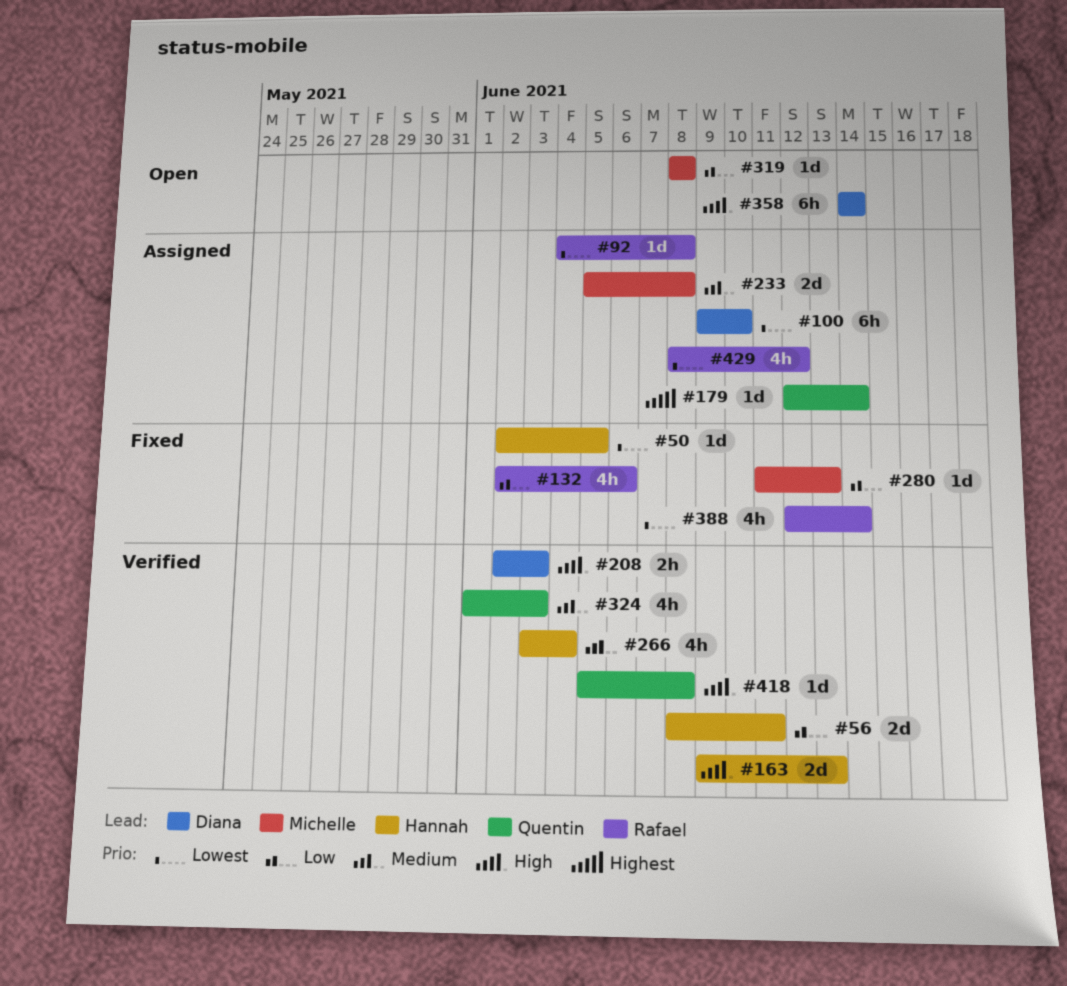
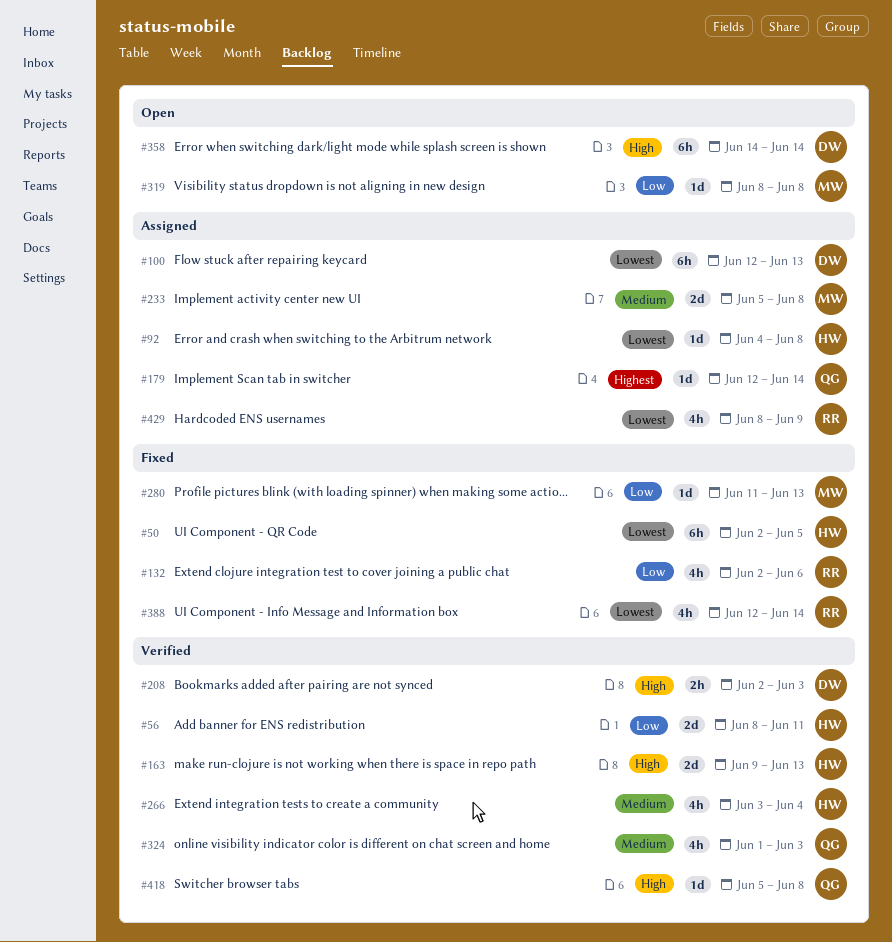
#50, estimate: 1d -> 6h
#92, owner: Rafael -> Hannah
#100, start: Jun 9 -> Jun 12
#100, due: Jun 10 -> Jun 13
#429, due: Jun 12 -> Jun 9

